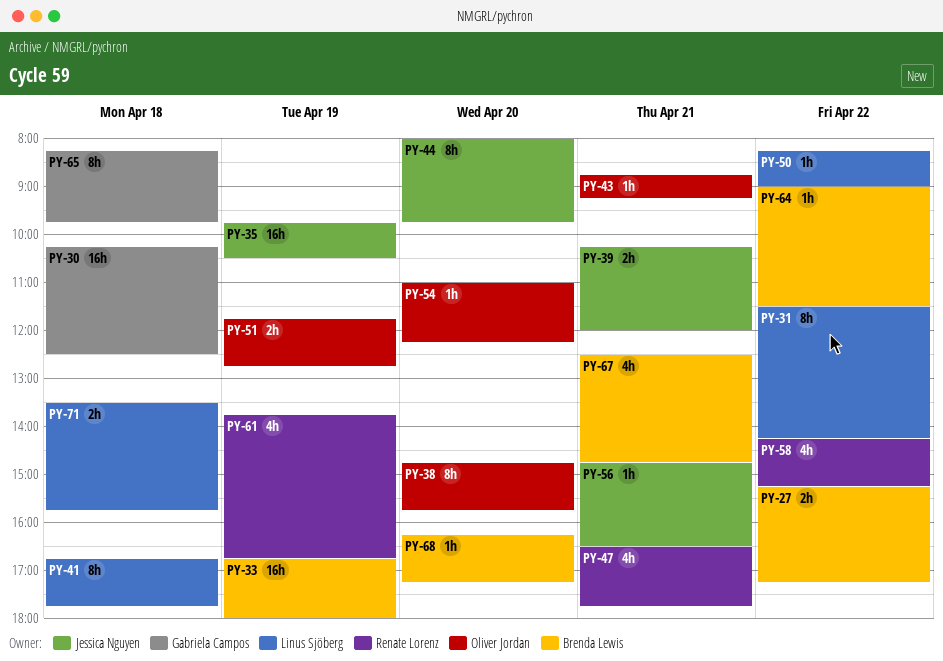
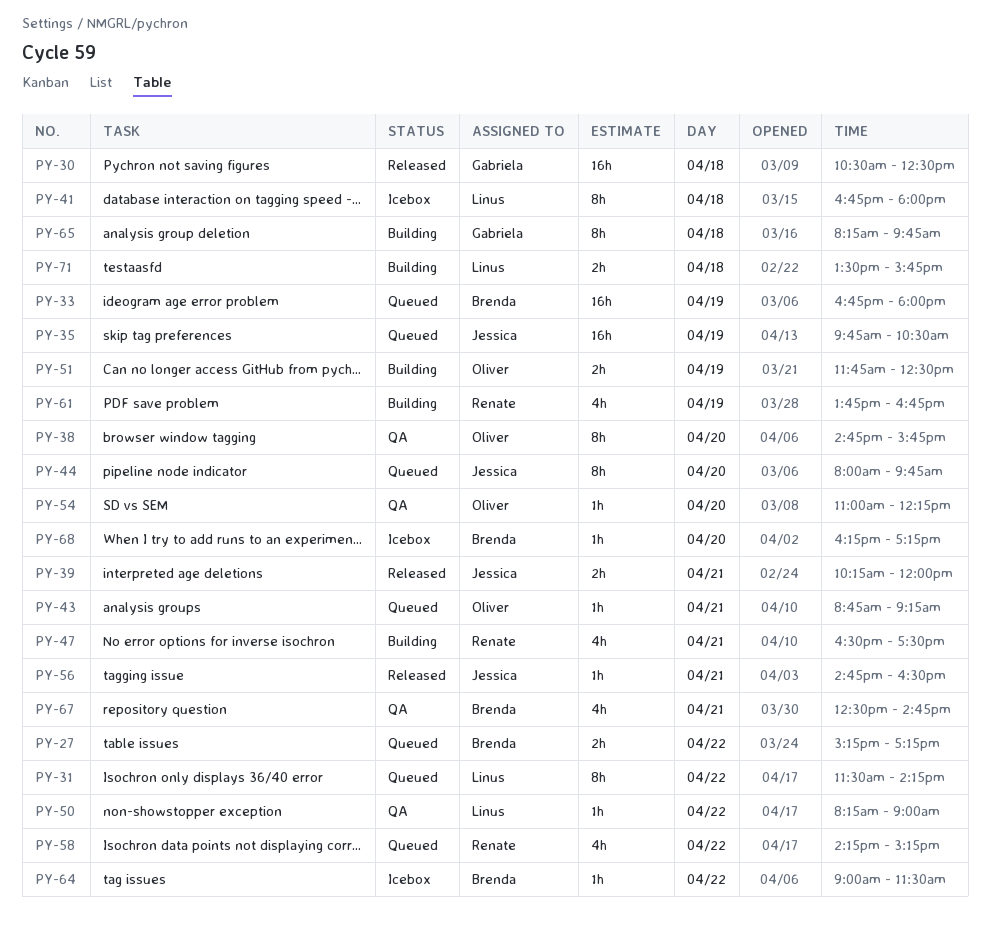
PY-30, begins: 10:15 -> 10:30
PY-41, ends: 17:45 -> 18:00
PY-47, ends: 17:45 -> 17:30
PY-51, ends: 12:45 -> 12:30

